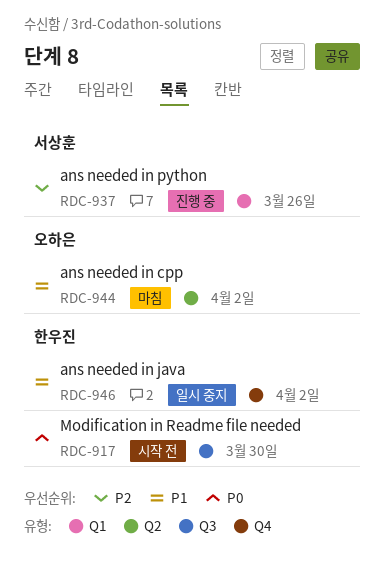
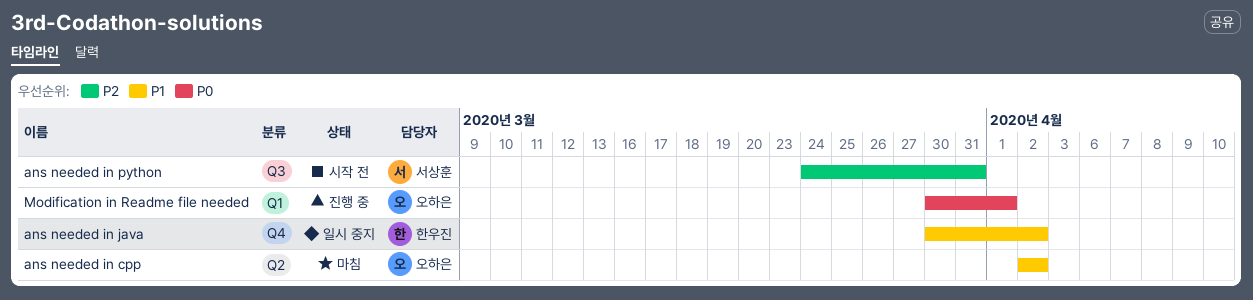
ans needed in python, status: 진행 중 -> 시작 전
ans needed in python, label: Q1 -> Q3
ans needed in python, due: Mar 26 -> Mar 31
Modification in Readme file needed, status: 시작 전 -> 진행 중
Modification in Readme file needed, owner: 한우진 -> 오하은
Modification in Readme file needed, label: Q3 -> Q1
Modification in Readme file needed, due: Mar 30 -> Apr 1

